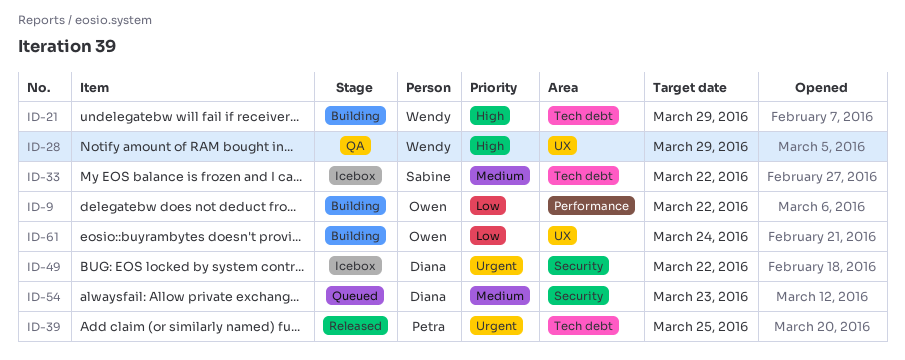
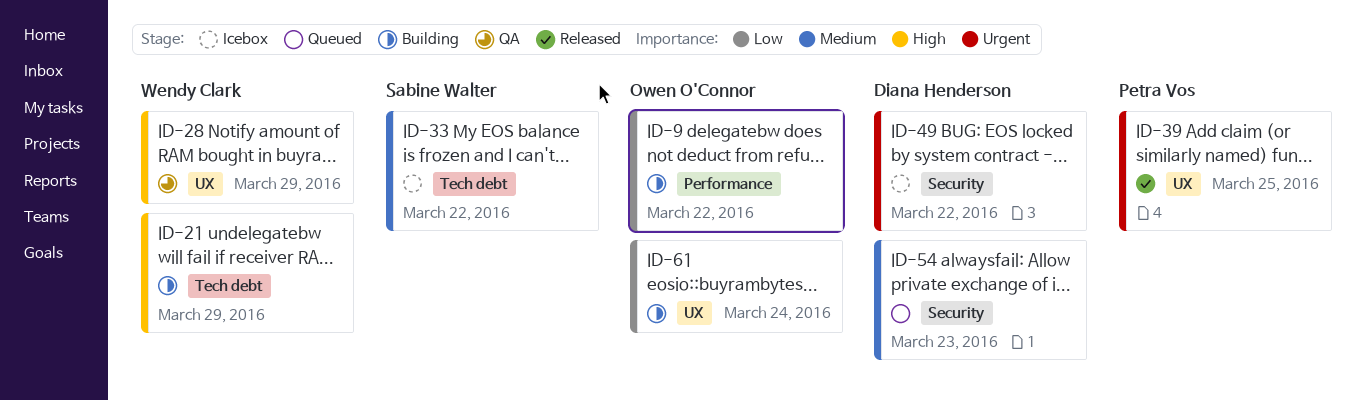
ID-39, label: Tech debt -> UX

